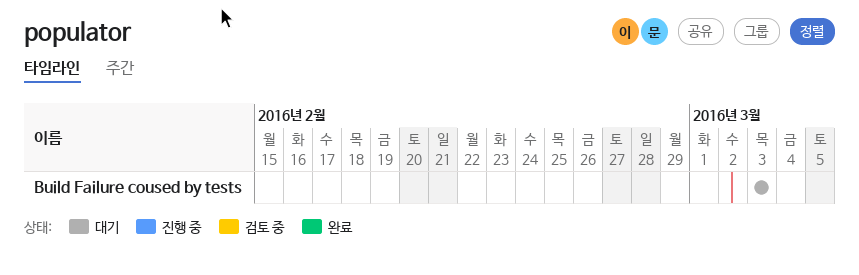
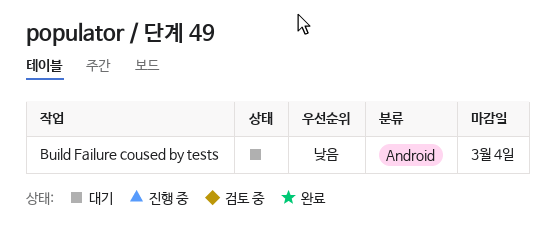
Build Failure coused by tests, due: Mar 3 -> Mar 4

